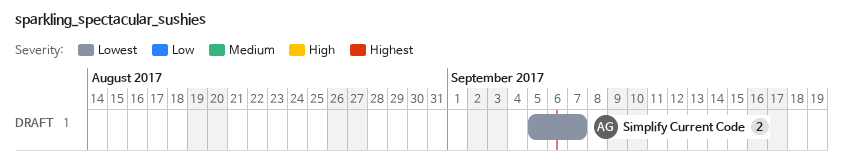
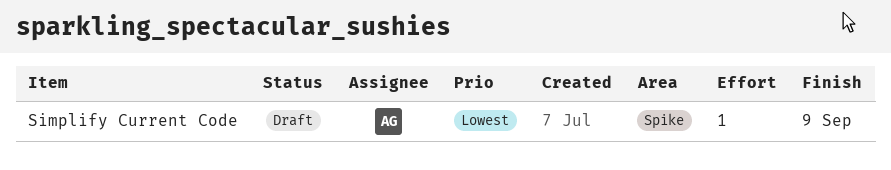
Simplify Current Code, estimate: 2 -> 1
Simplify Current Code, due: Sep 7 -> Sep 9

